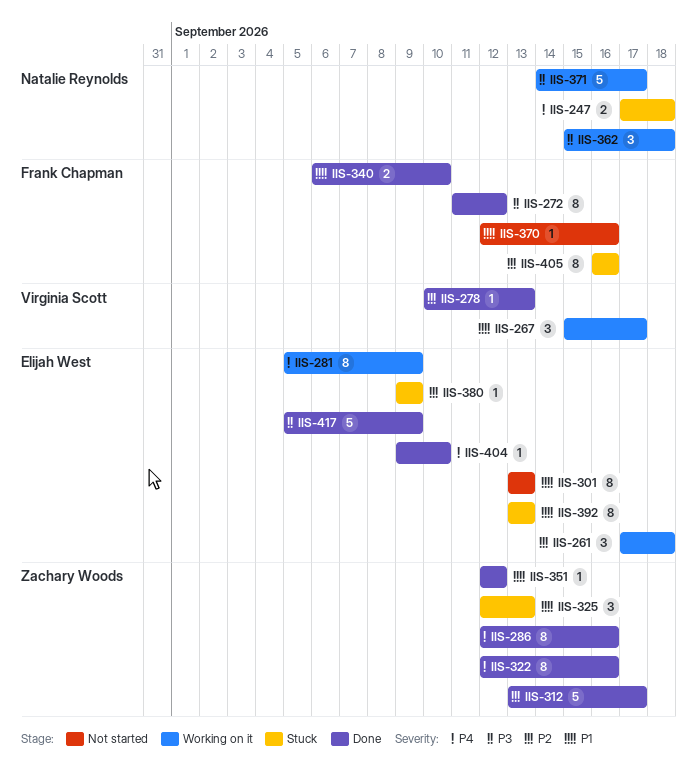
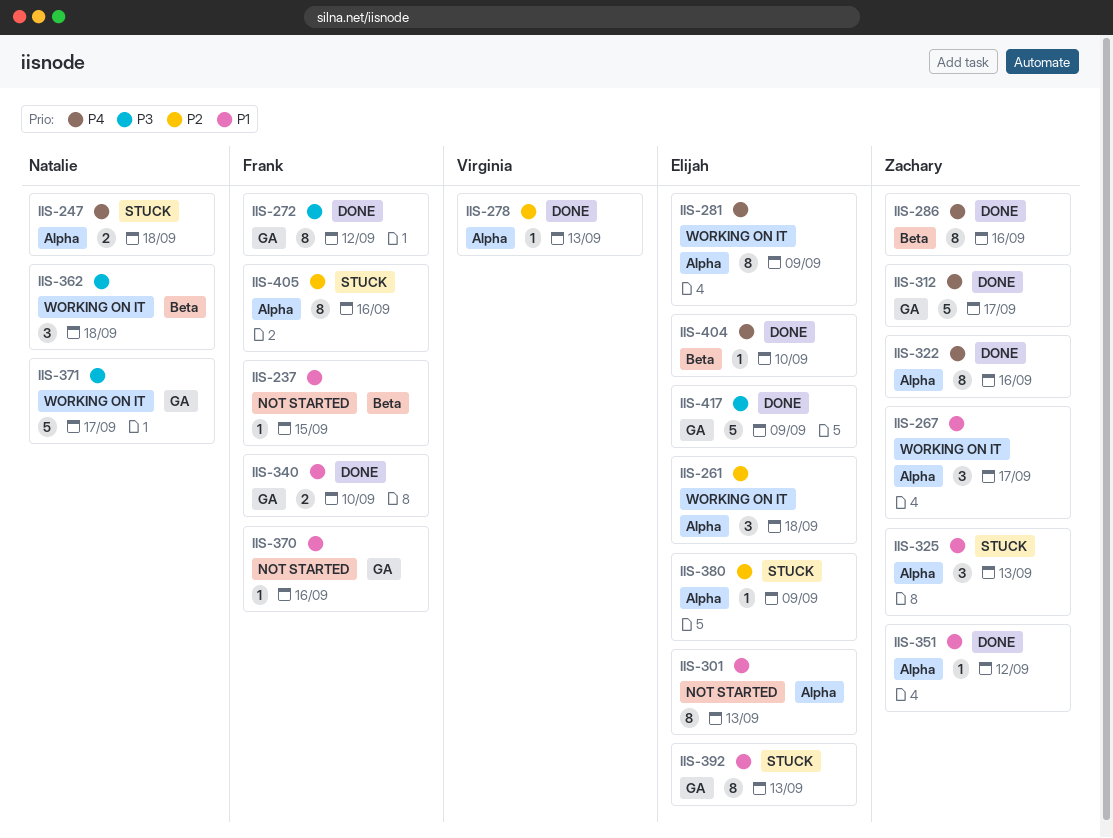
IIS-237: none -> present
IIS-267, owner: Virginia Scott -> Zachary Woods
IIS-312, priority: P2 -> P4

